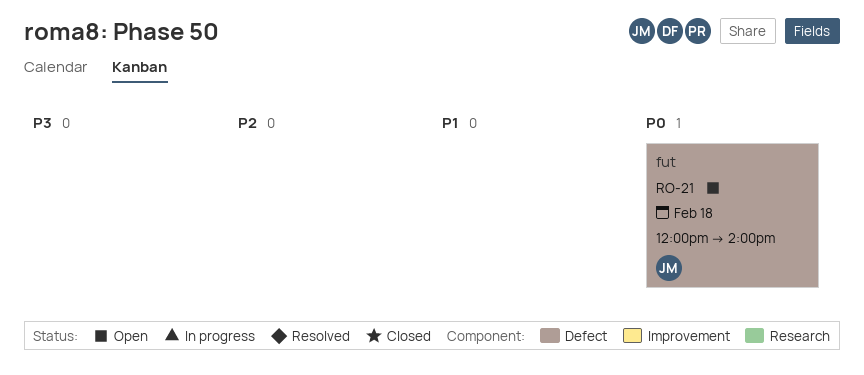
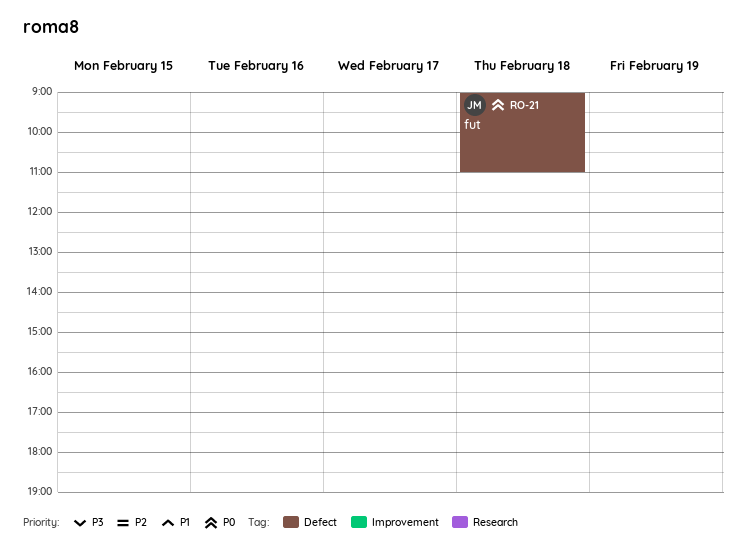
RO-21, begins: 12:00 -> 09:00
RO-21, ends: 14:00 -> 11:00

